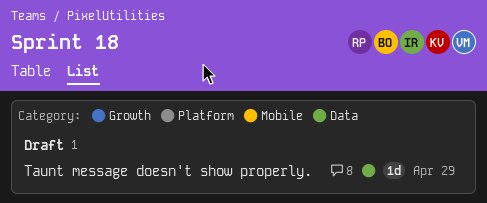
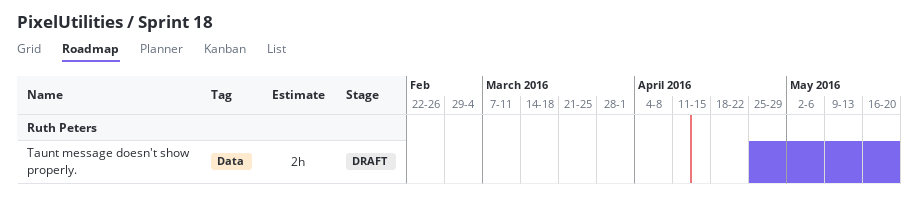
Taunt message doesn't show properly., estimate: 1d -> 2h
Taunt message doesn't show properly., due: Apr 29 -> May 20

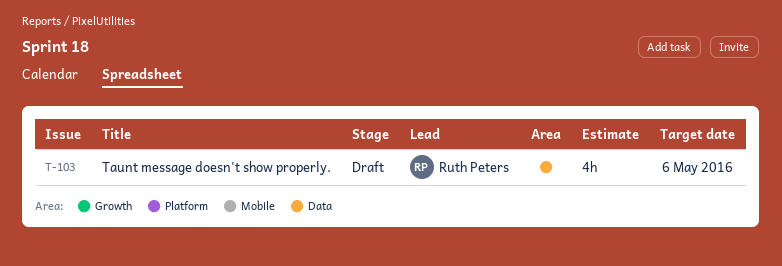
Taunt message doesn't show properly., estimate: 2h -> 4h
Taunt message doesn't show properly., due: May 20 -> May 6

